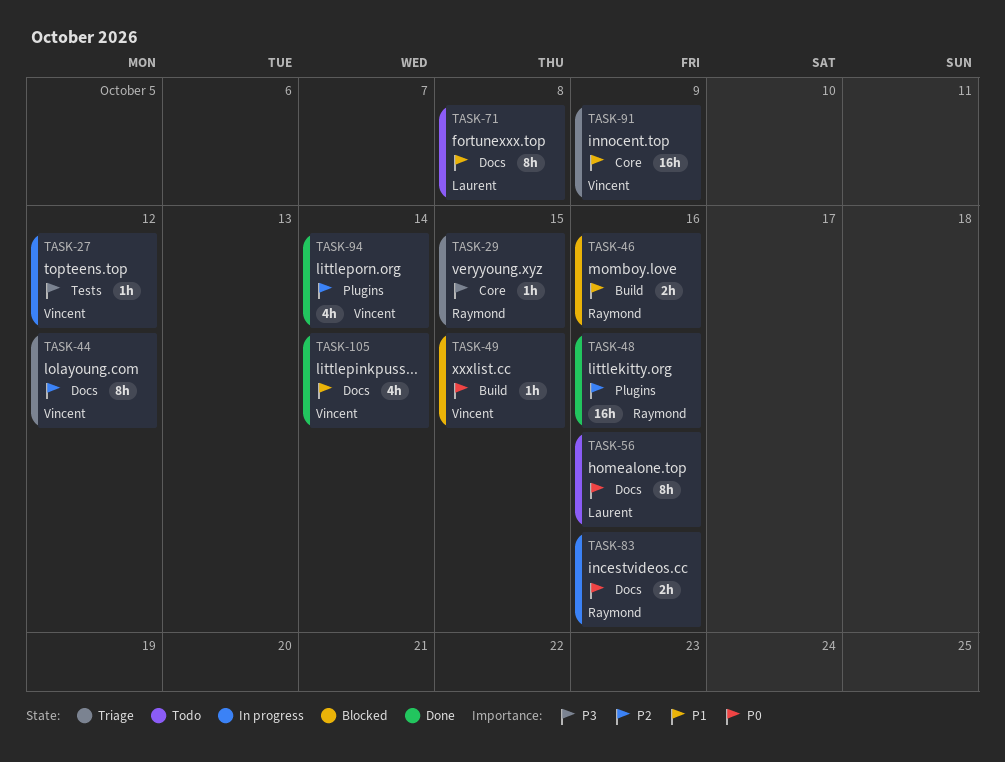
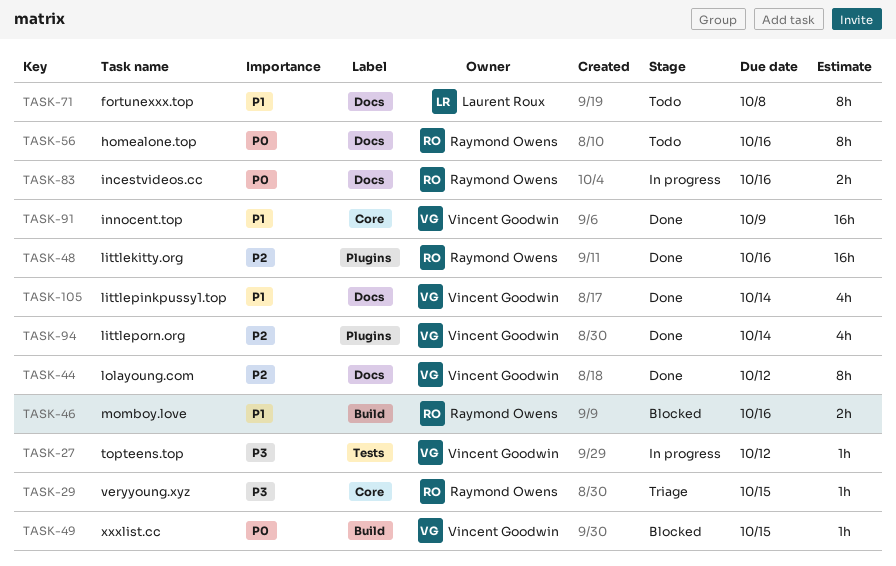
TASK-44, status: Triage -> Done
TASK-56, owner: Laurent Roux -> Raymond Owens
TASK-91, status: Triage -> Done

